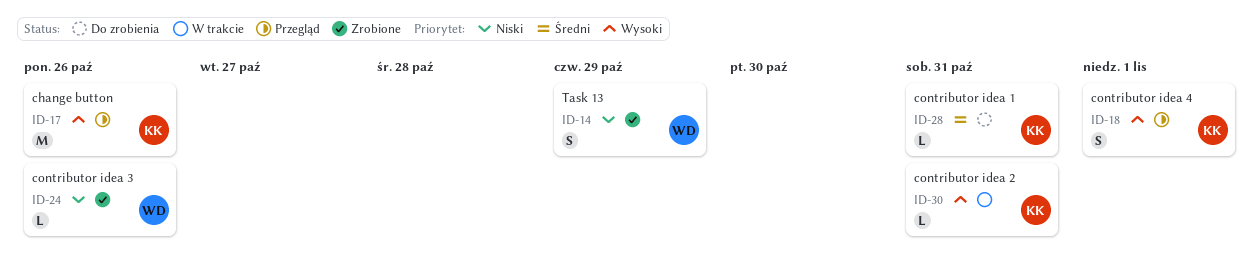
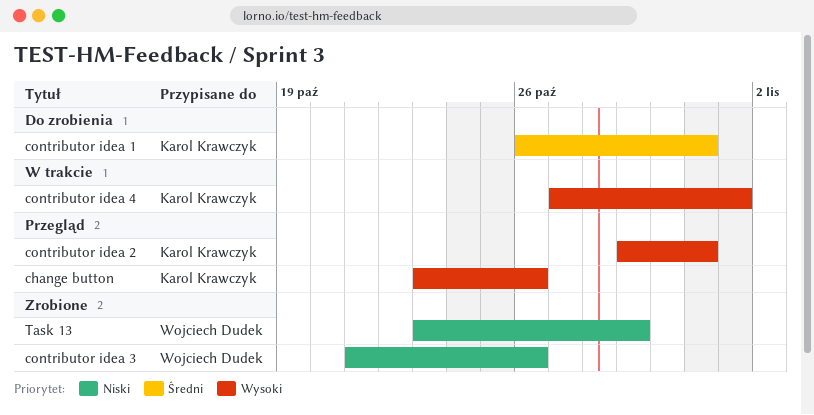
contributor idea 2, status: W trakcie -> Przegląd
contributor idea 4, status: Przegląd -> W trakcie

